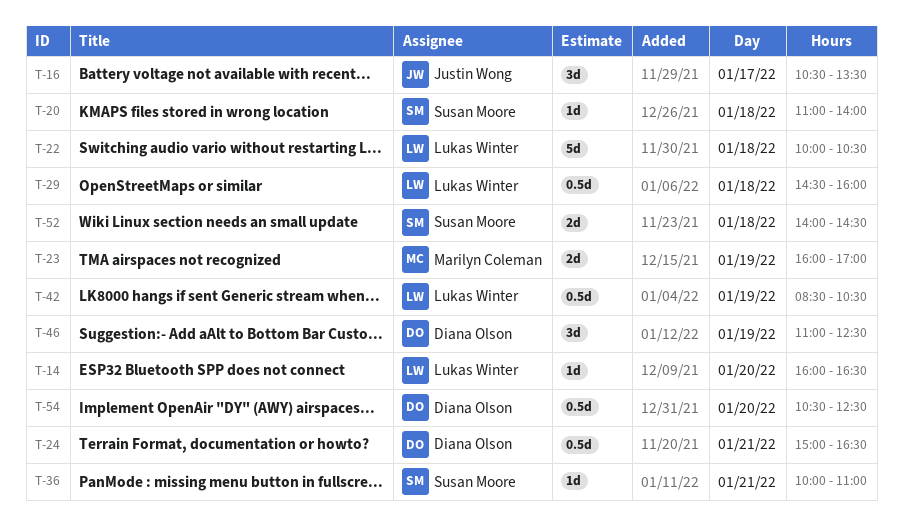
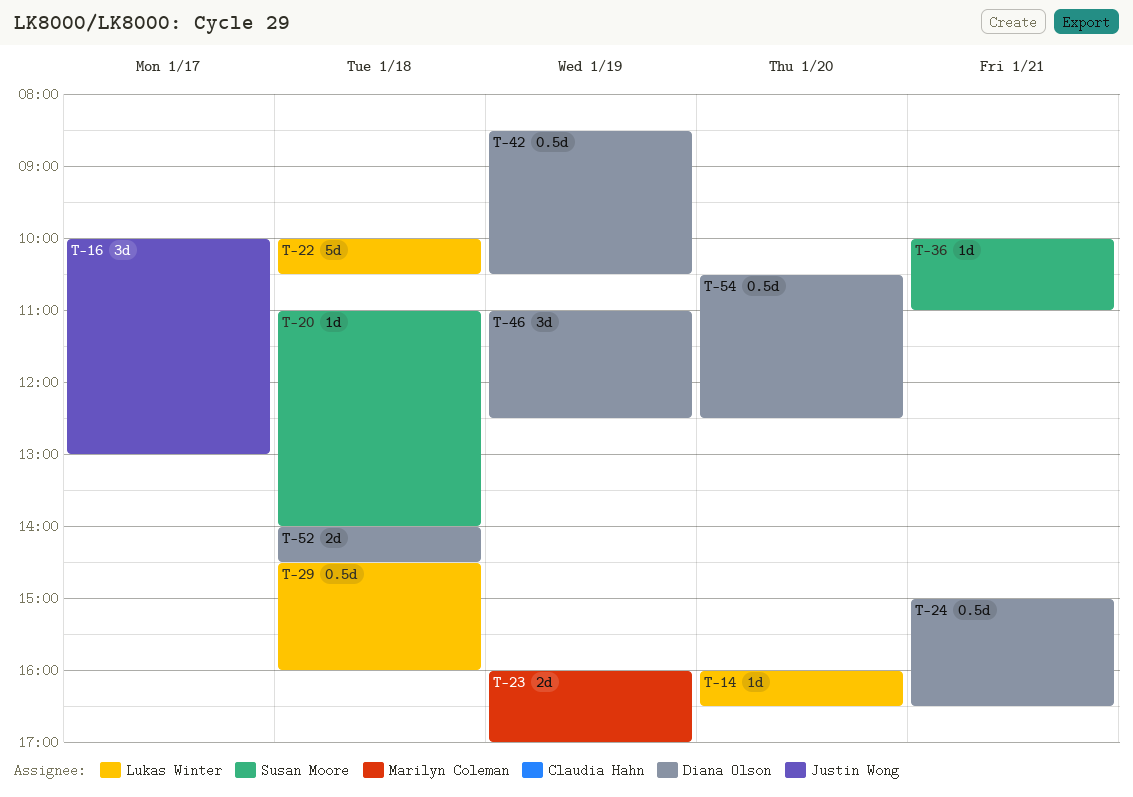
T-16, begins: 10:30 -> 10:00
T-16, ends: 13:30 -> 13:00
T-42, owner: Lukas Winter -> Diana Olson
T-52, owner: Susan Moore -> Diana Olson

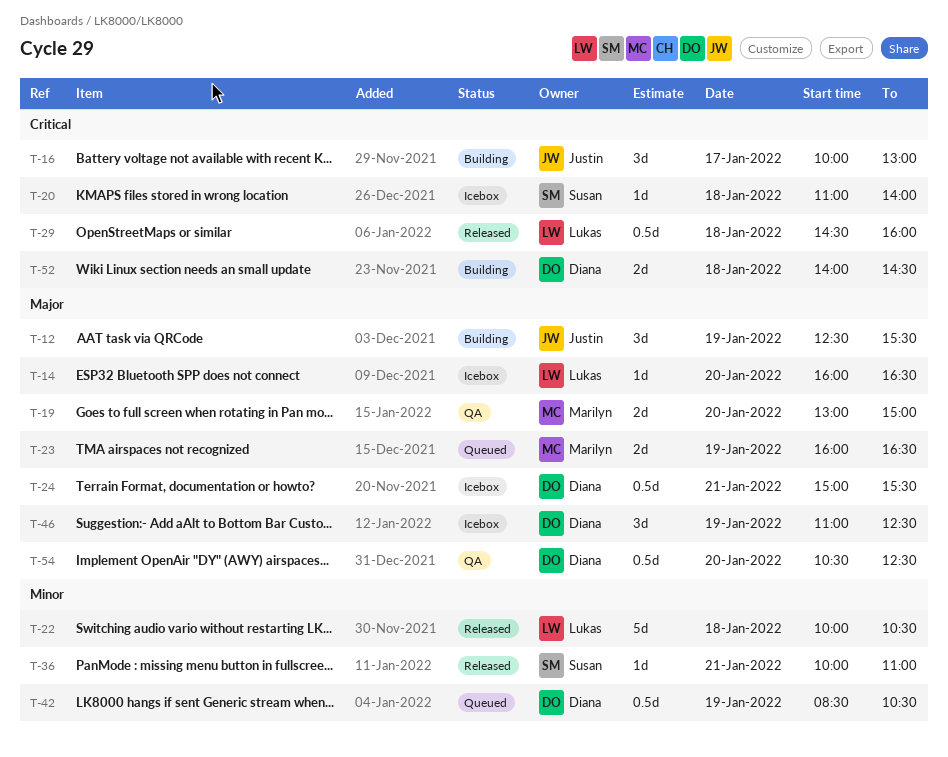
T-12: none -> present
T-19: none -> present
T-23, ends: 17:00 -> 16:30
T-24, ends: 16:30 -> 15:30

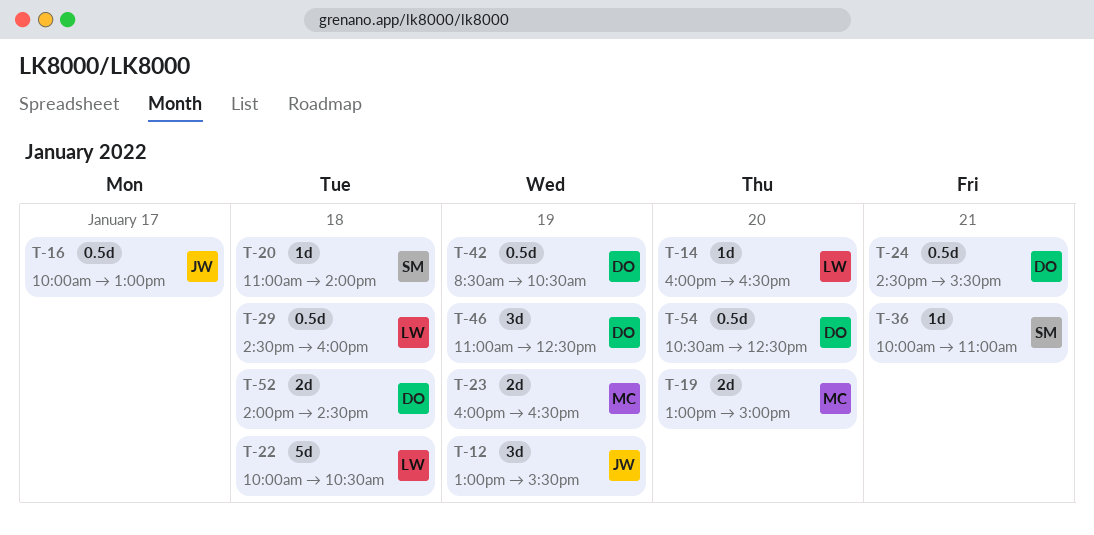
T-12, begins: 12:30 -> 13:00
T-16, estimate: 3d -> 0.5d
T-24, begins: 15:00 -> 14:30

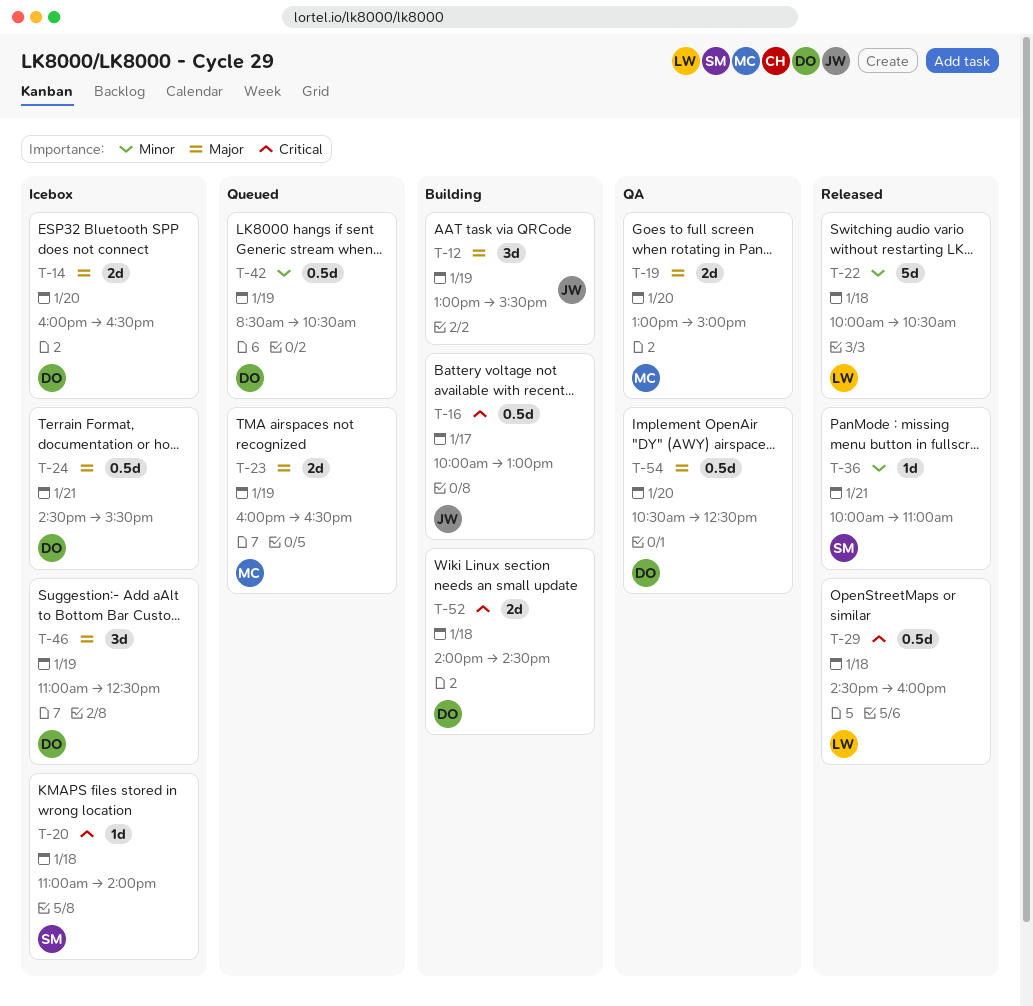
T-14, owner: LW -> DO
T-14, estimate: 1d -> 2d

